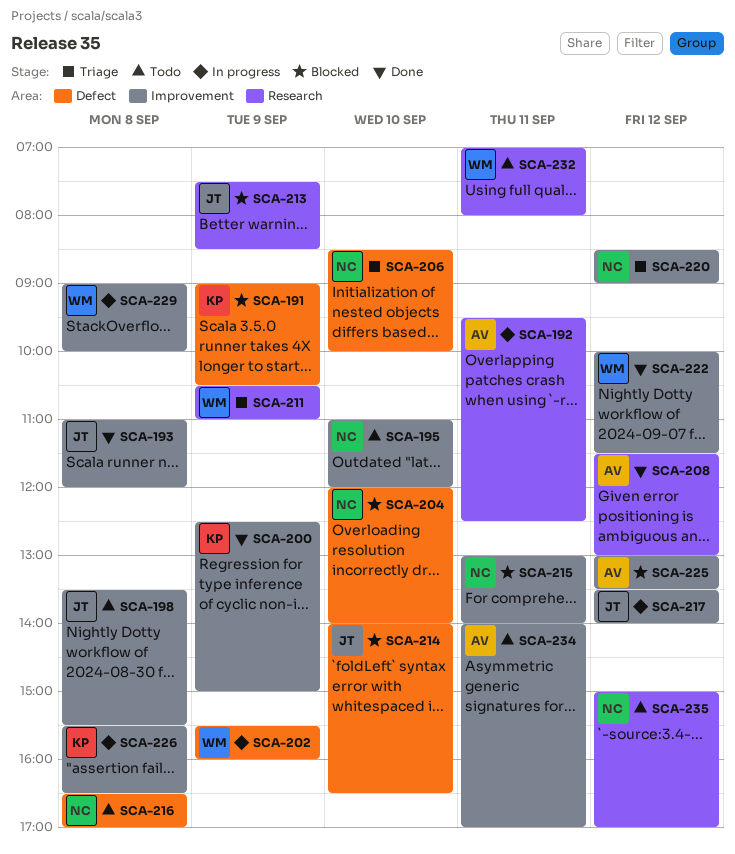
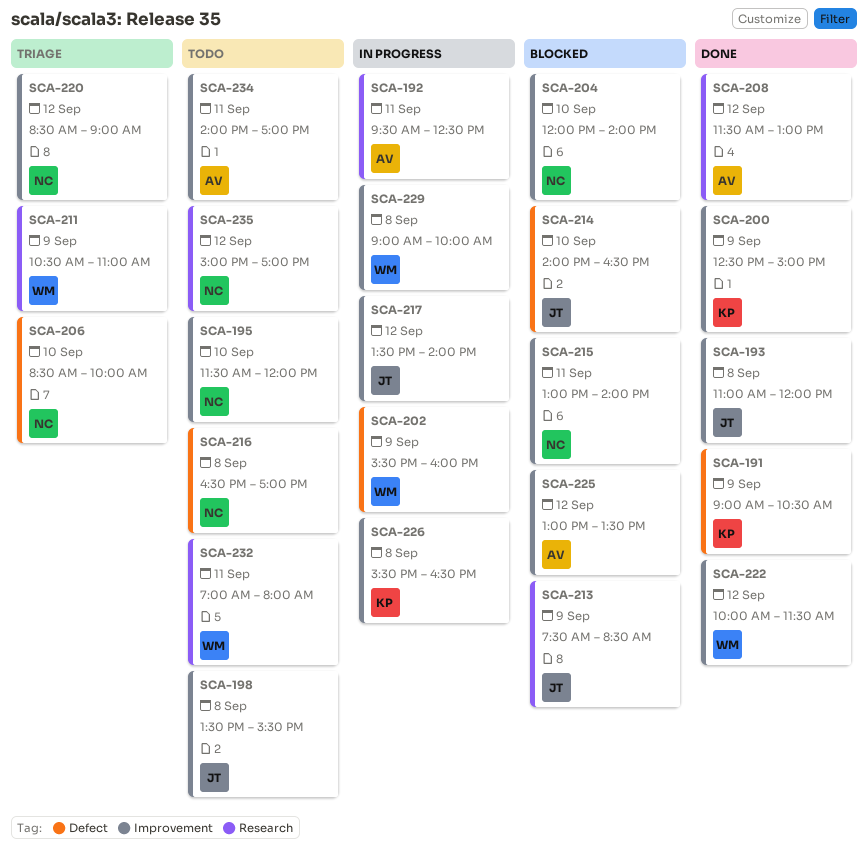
SCA-191, status: Blocked -> Done
SCA-195, begins: 11:00 -> 11:30
SCA-204, label: Defect -> Improvement

